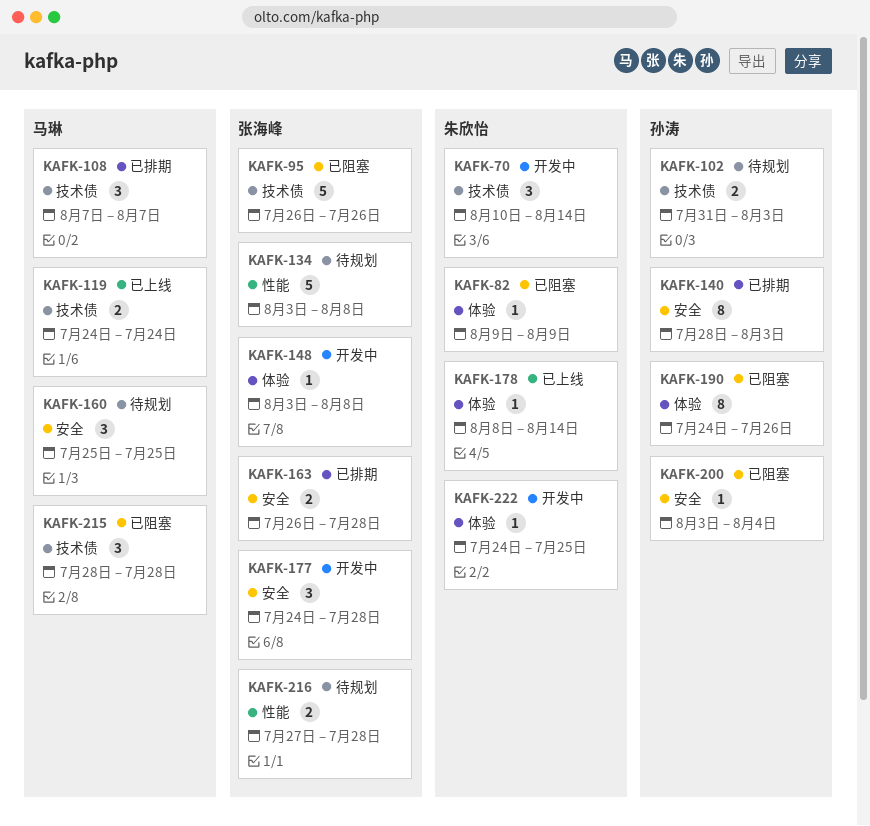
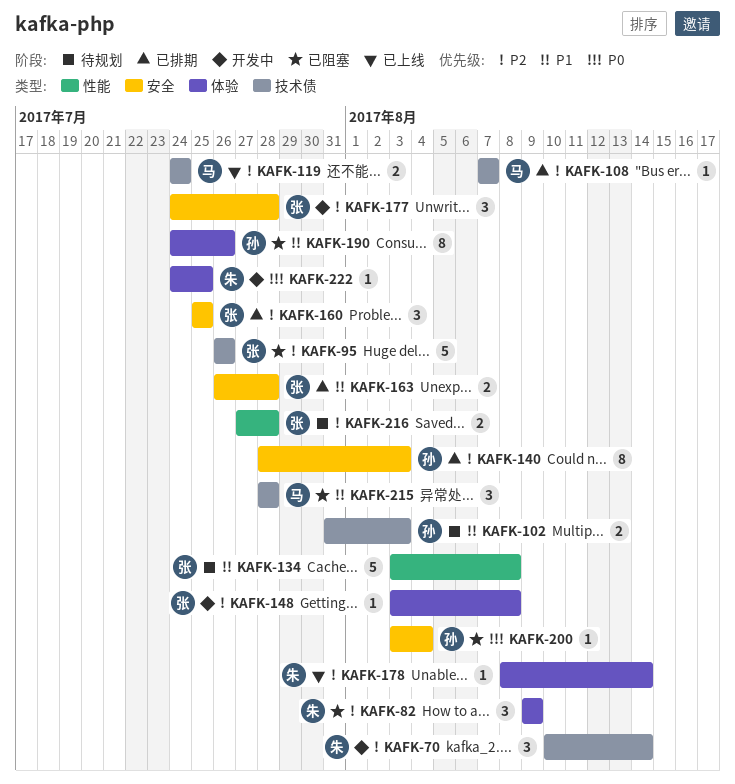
KAFK-82, estimate: 1 -> 3
KAFK-108, estimate: 3 -> 1
KAFK-160, status: 待规划 -> 已排期
KAFK-160, owner: 马琳 -> 张海峰

